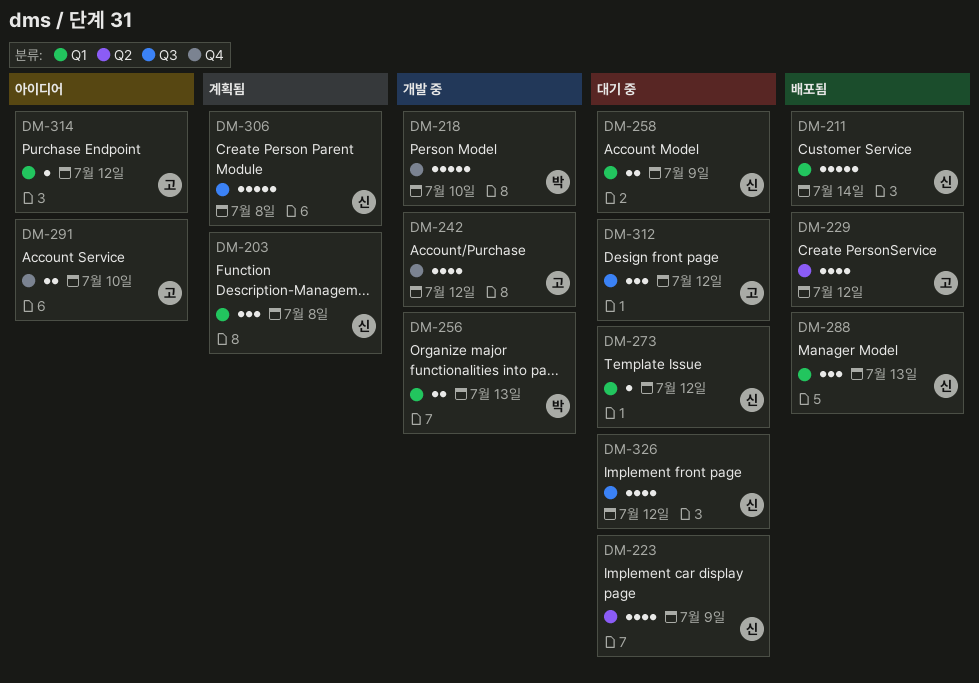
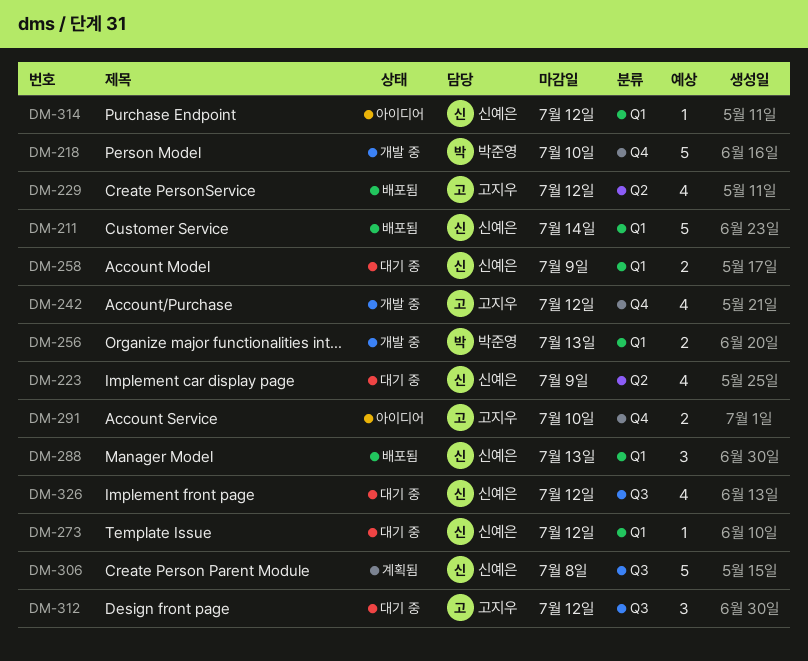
DM-203: present -> none
DM-314, owner: 고지우 -> 신예은

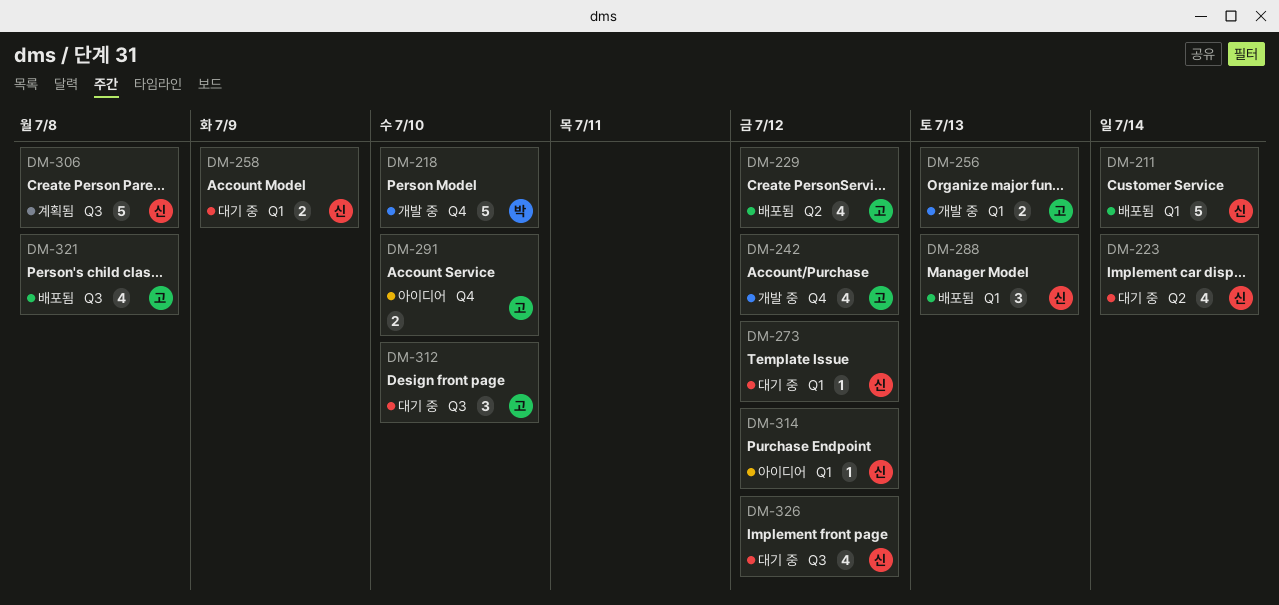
DM-223, due: Jul 9 -> Jul 14
DM-256, owner: 박준영 -> 고지우
DM-312, due: Jul 12 -> Jul 10
DM-321: none -> present

